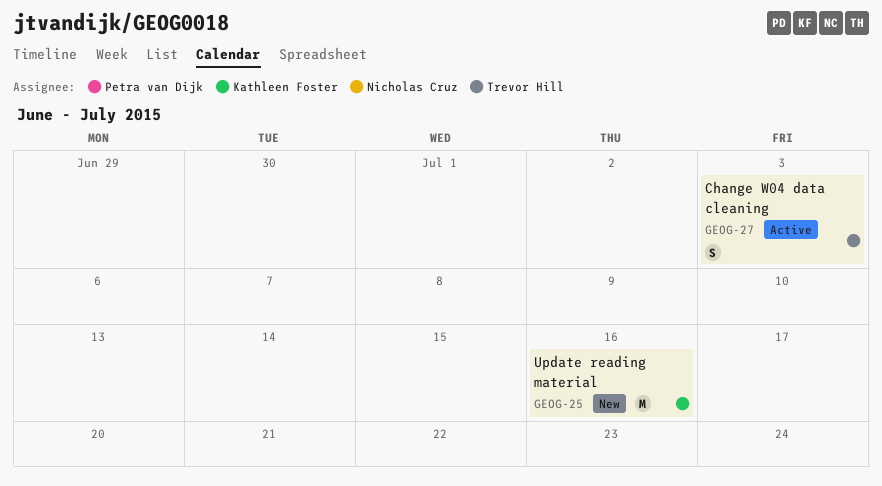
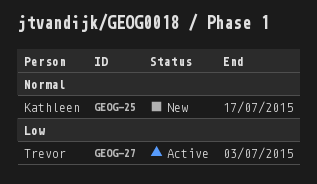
GEOG-25, due: Jul 16 -> Jul 17

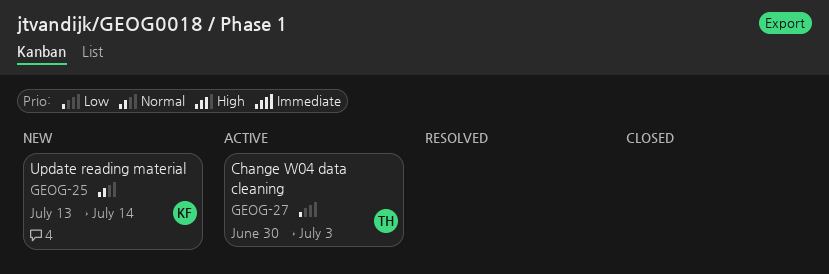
GEOG-25, due: Jul 17 -> Jul 14

